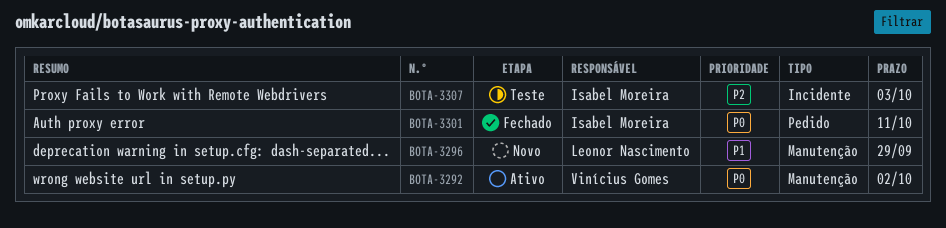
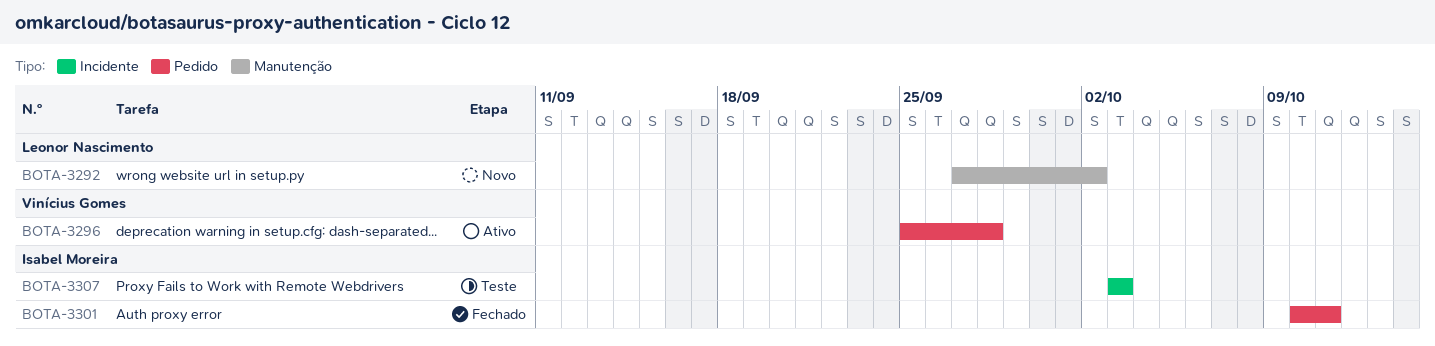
BOTA-3292, status: Ativo -> Novo
BOTA-3292, owner: Vinícius Gomes -> Leonor Nascimento
BOTA-3296, status: Novo -> Ativo
BOTA-3296, owner: Leonor Nascimento -> Vinícius Gomes
BOTA-3296, label: Manutenção -> Pedido
BOTA-3296, due: Sep 29 -> Sep 28

